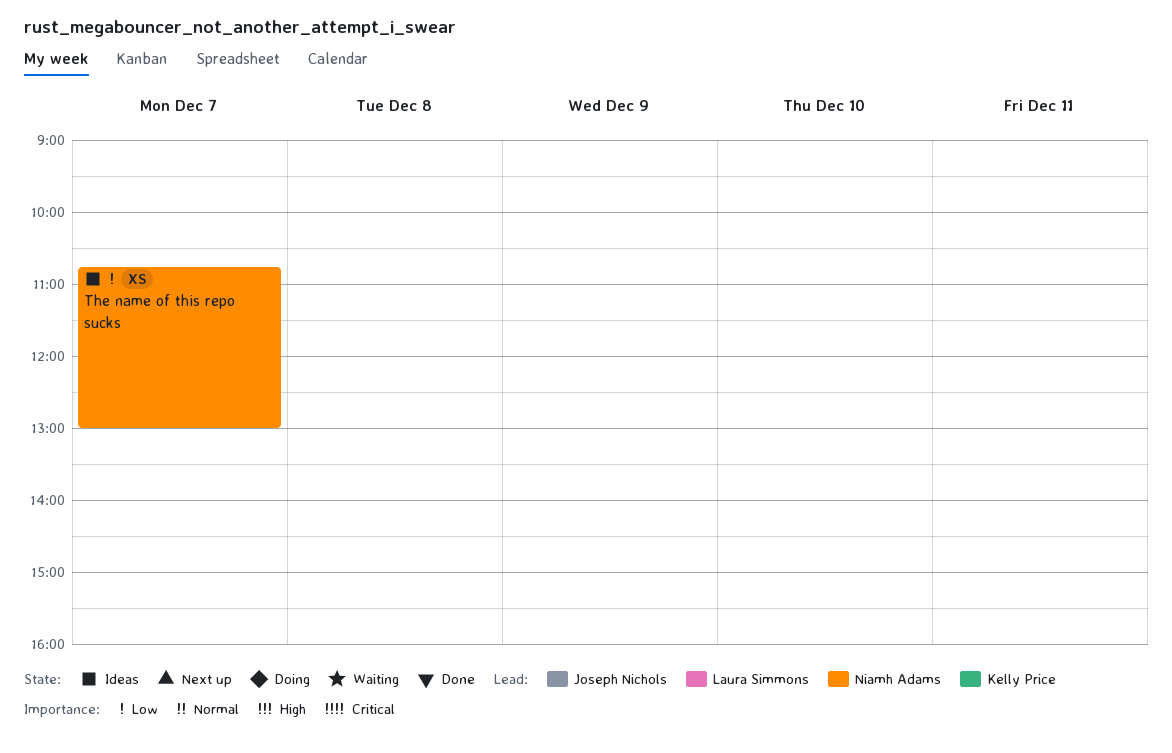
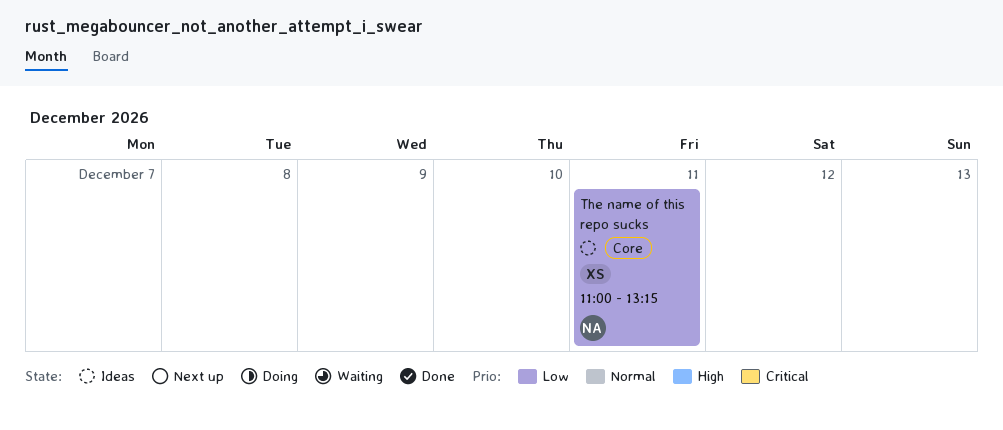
The name of this repo sucks, day: Dec 7 -> Dec 11
The name of this repo sucks, begins: 10:45 -> 11:00
The name of this repo sucks, ends: 13:00 -> 13:15

